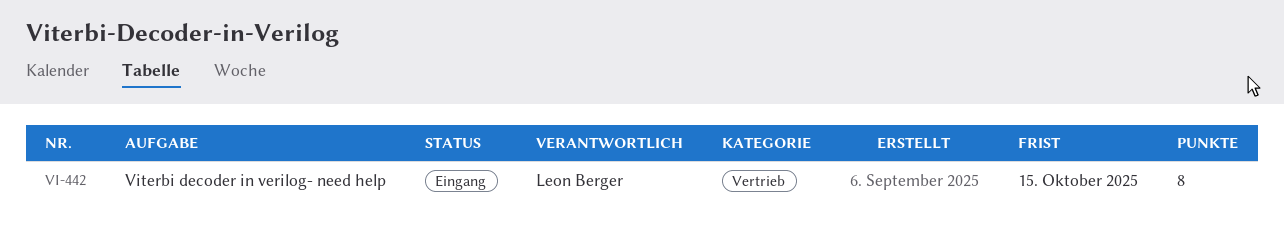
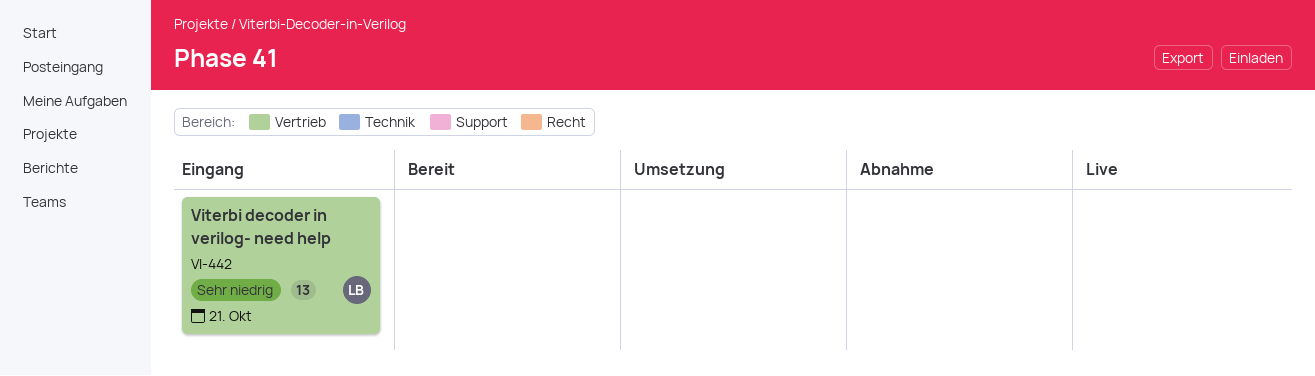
VI-442, estimate: 8 -> 13
VI-442, due: Oct 15 -> Oct 21

